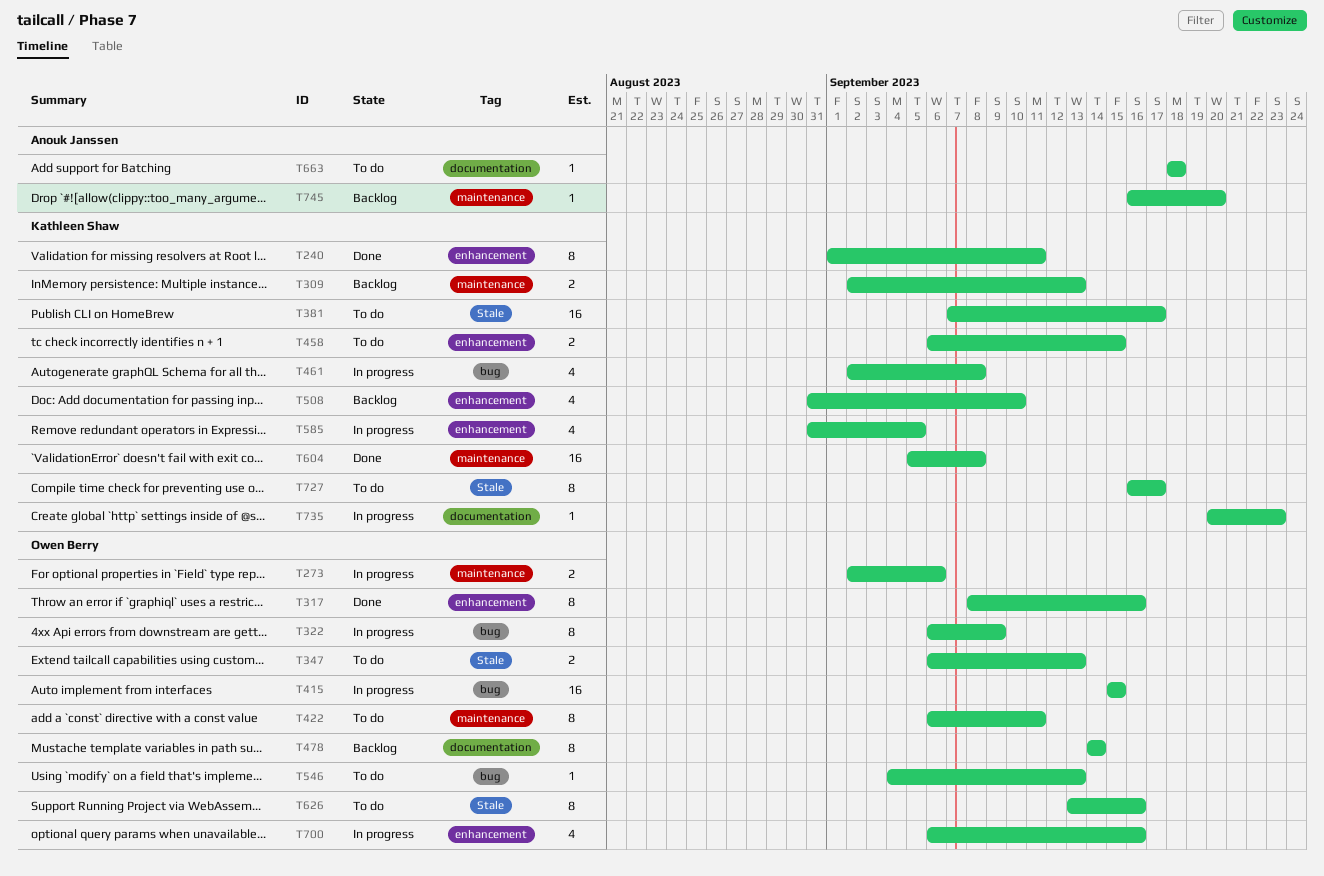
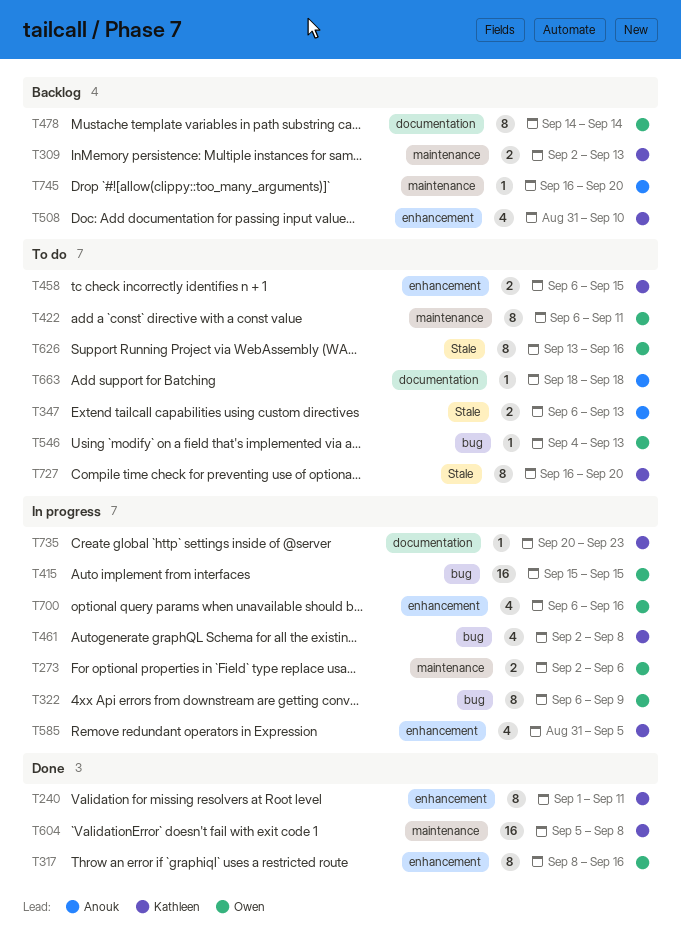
T347, owner: Owen Berry -> Anouk Janssen
T381: present -> none
T727, due: Sep 17 -> Sep 20

